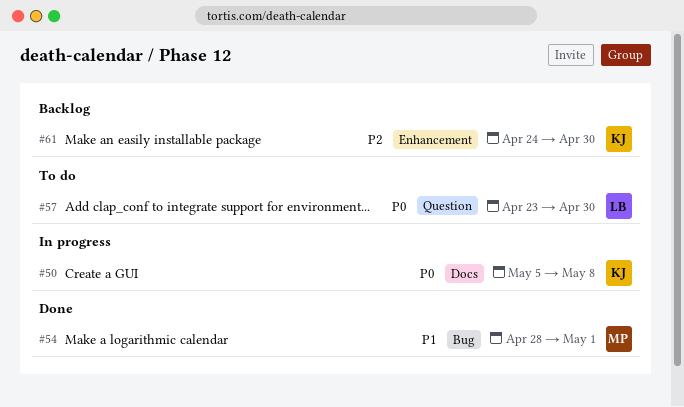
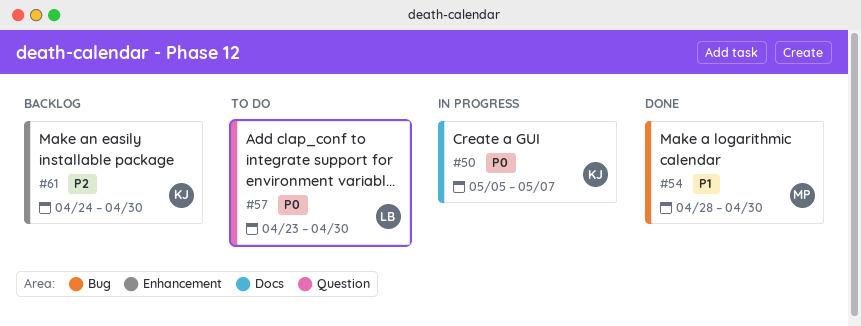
#50, due: May 8 -> May 7
#54, due: May 1 -> Apr 30

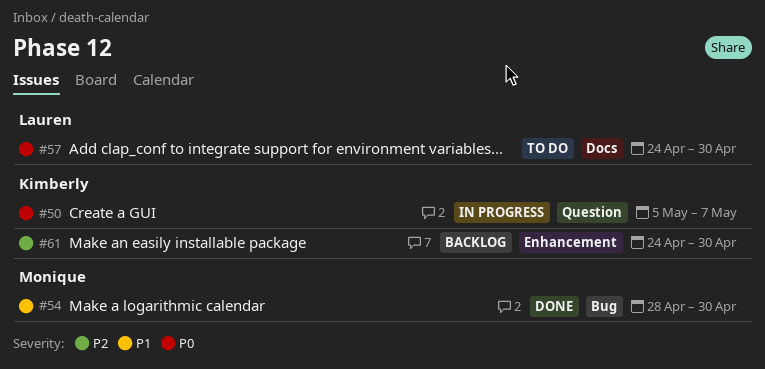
#50, label: Docs -> Question
#57, label: Question -> Docs
#57, start: Apr 23 -> Apr 24

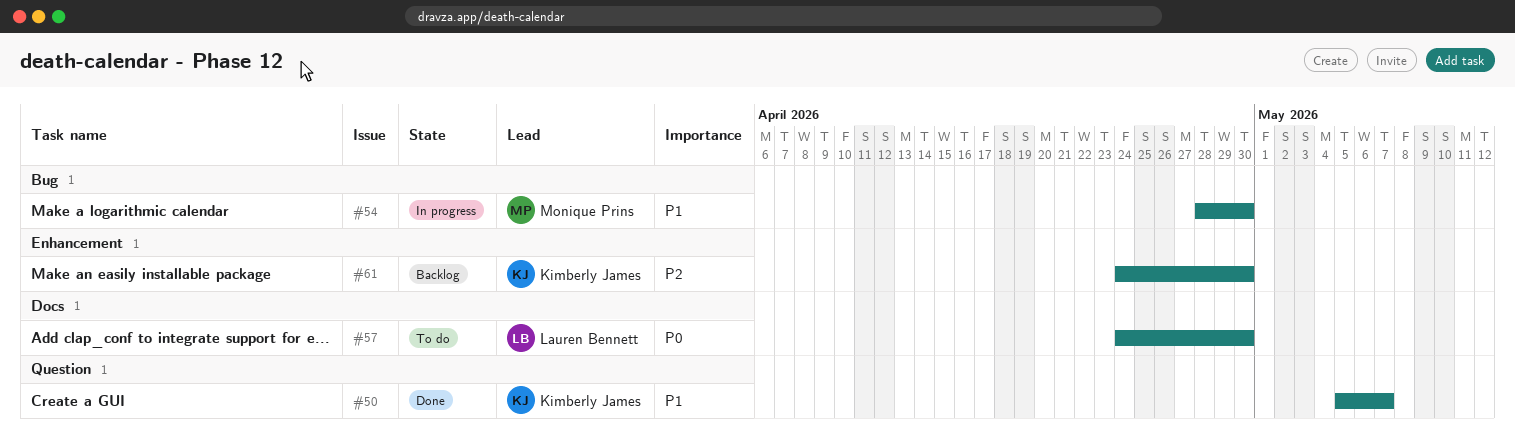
#50, status: In progress -> Done
#50, priority: P0 -> P1
#54, status: Done -> In progress

